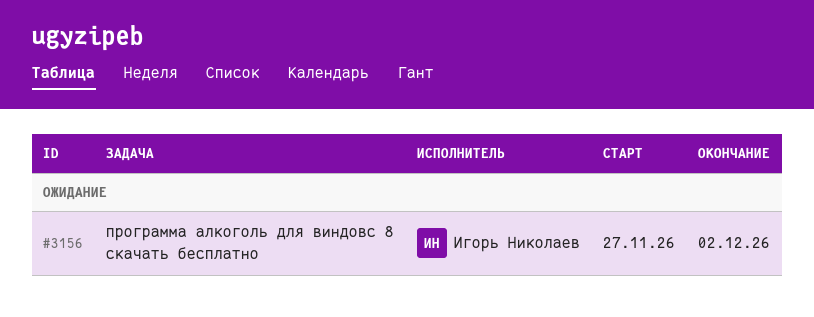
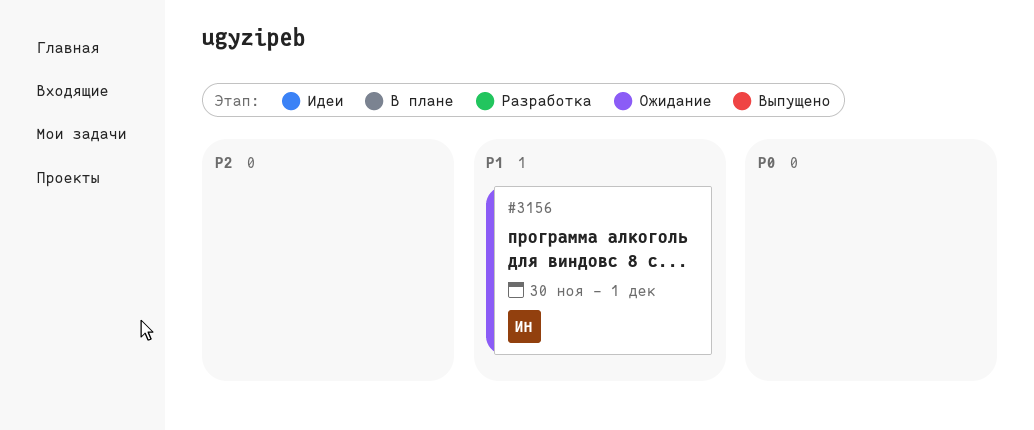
#3156, start: Nov 27 -> Nov 30
#3156, due: Dec 2 -> Dec 1

